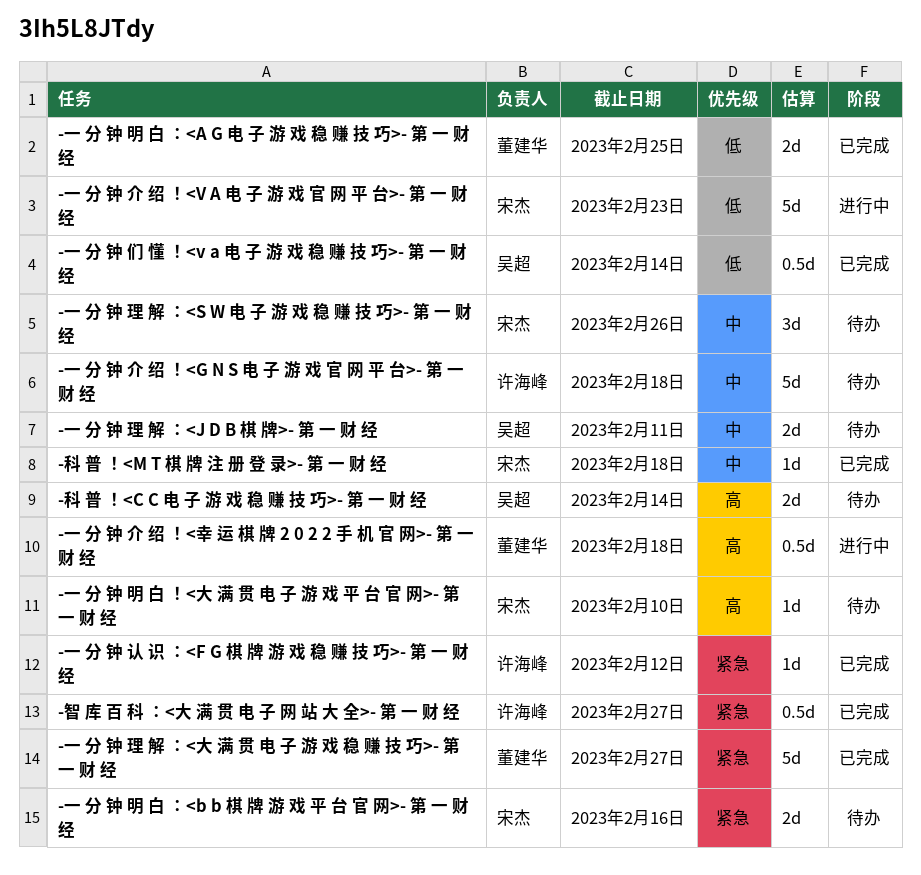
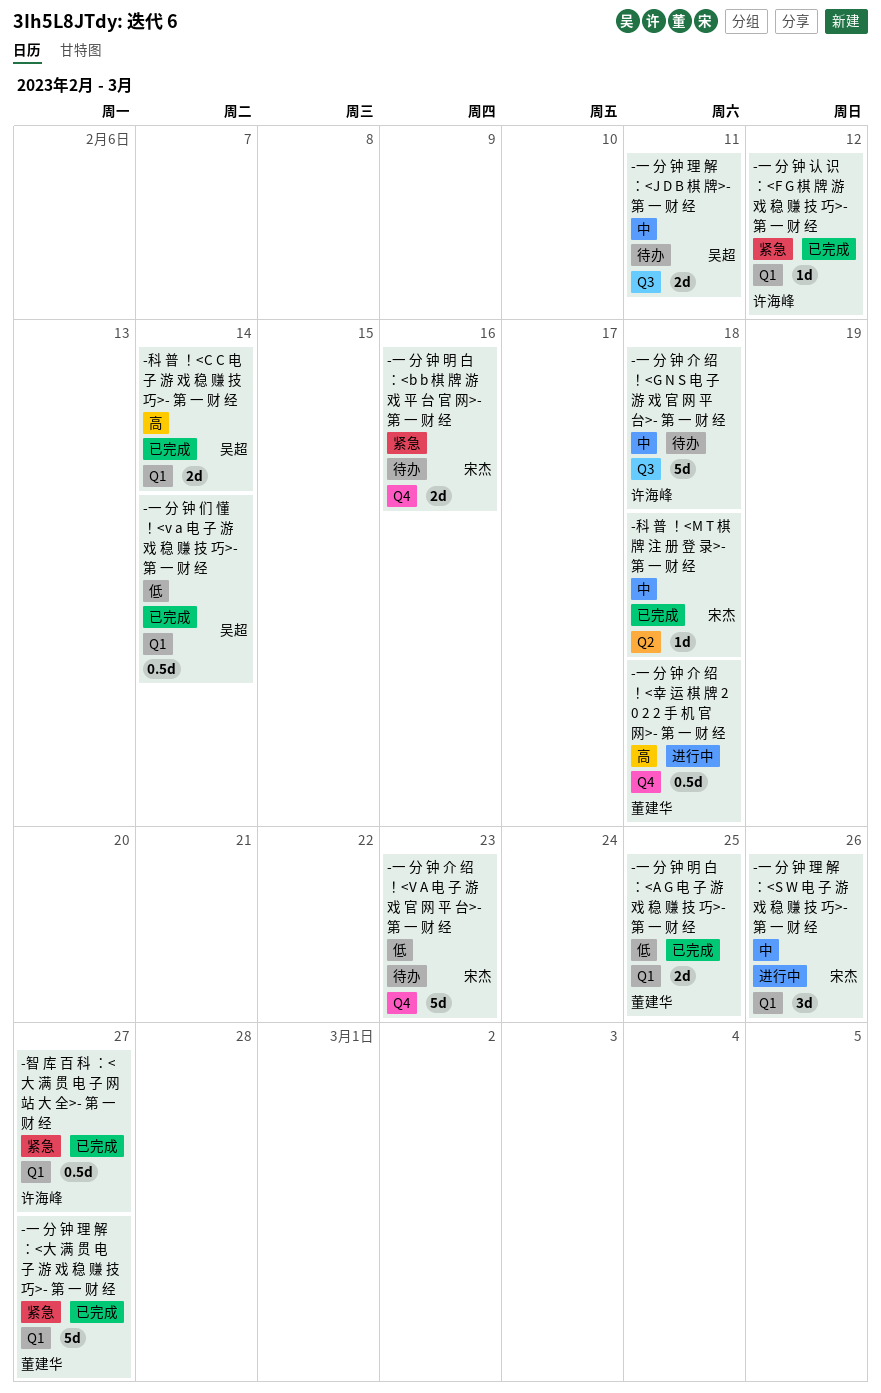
-一 分 钟 介 绍 ！<V A 电 子 游 戏 官 网 平 台>- 第 一 财 经, status: 进行中 -> 待办
-一 分 钟 明 白 ！<大 满 贯 电 子 游 戏 平 台 官 网>- 第 一 财 经: present -> none
-一 分 钟 理 解 ：<S W 电 子 游 戏 稳 赚 技 巧>- 第 一 财 经, status: 待办 -> 进行中
-科 普 ！<C C 电 子 游 戏 稳 赚 技 巧>- 第 一 财 经, status: 待办 -> 已完成

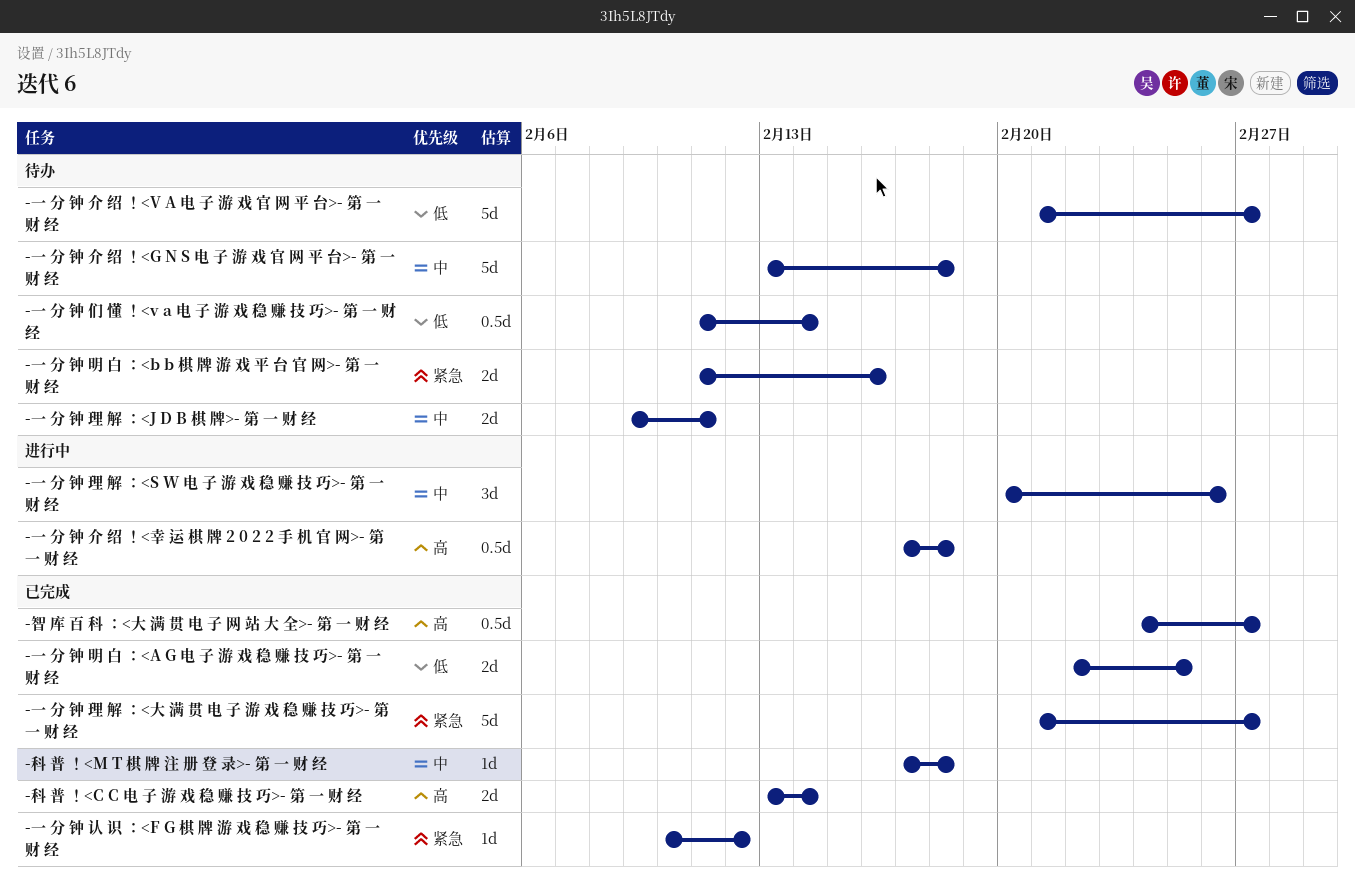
-一 分 钟 介 绍 ！<V A 电 子 游 戏 官 网 平 台>- 第 一 财 经, due: Feb 23 -> Feb 27
-一 分 钟 们 懂 ！<v a 电 子 游 戏 稳 赚 技 巧>- 第 一 财 经, status: 已完成 -> 待办
-智 库 百 科 ：<大 满 贯 电 子 网 站 大 全>- 第 一 财 经, priority: 紧急 -> 高

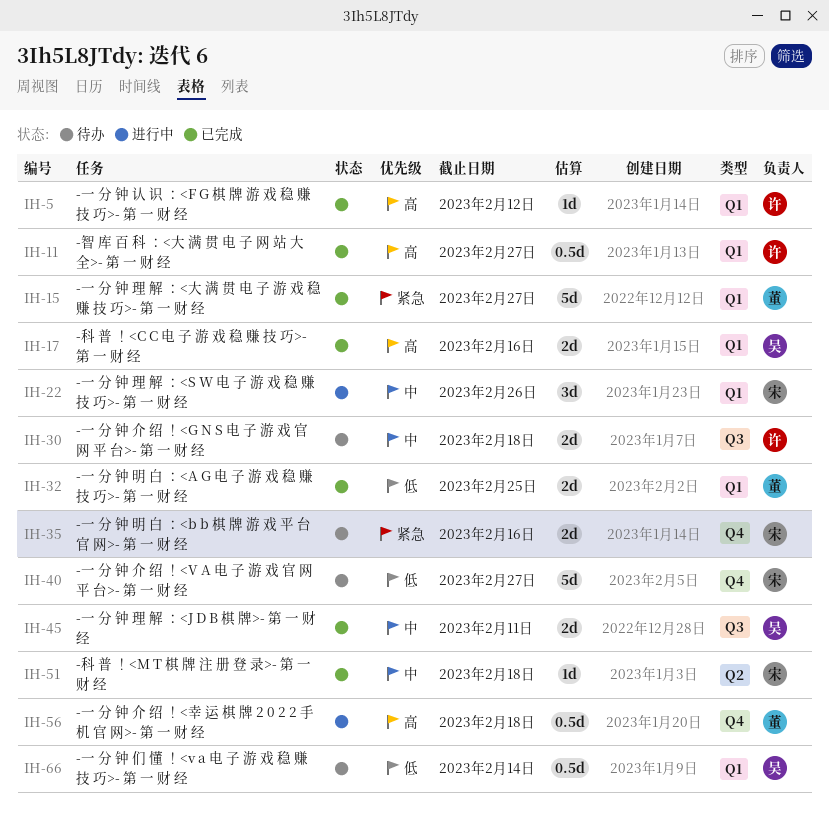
-一 分 钟 介 绍 ！<G N S 电 子 游 戏 官 网 平 台>- 第 一 财 经, estimate: 5d -> 2d
-一 分 钟 理 解 ：<J D B 棋 牌>- 第 一 财 经, status: 待办 -> 已完成
-一 分 钟 认 识 ：<F G 棋 牌 游 戏 稳 赚 技 巧>- 第 一 财 经, priority: 紧急 -> 高
-科 普 ！<C C 电 子 游 戏 稳 赚 技 巧>- 第 一 财 经, due: Feb 14 -> Feb 16

